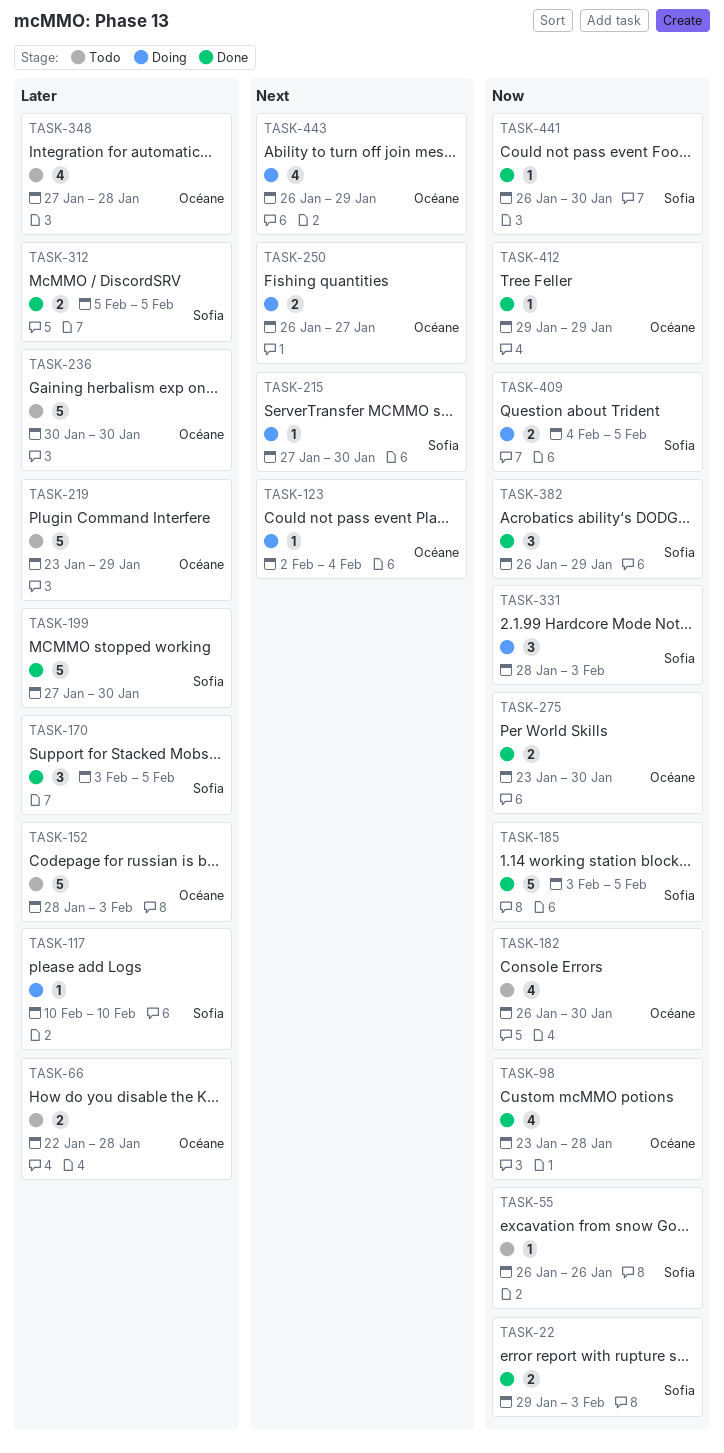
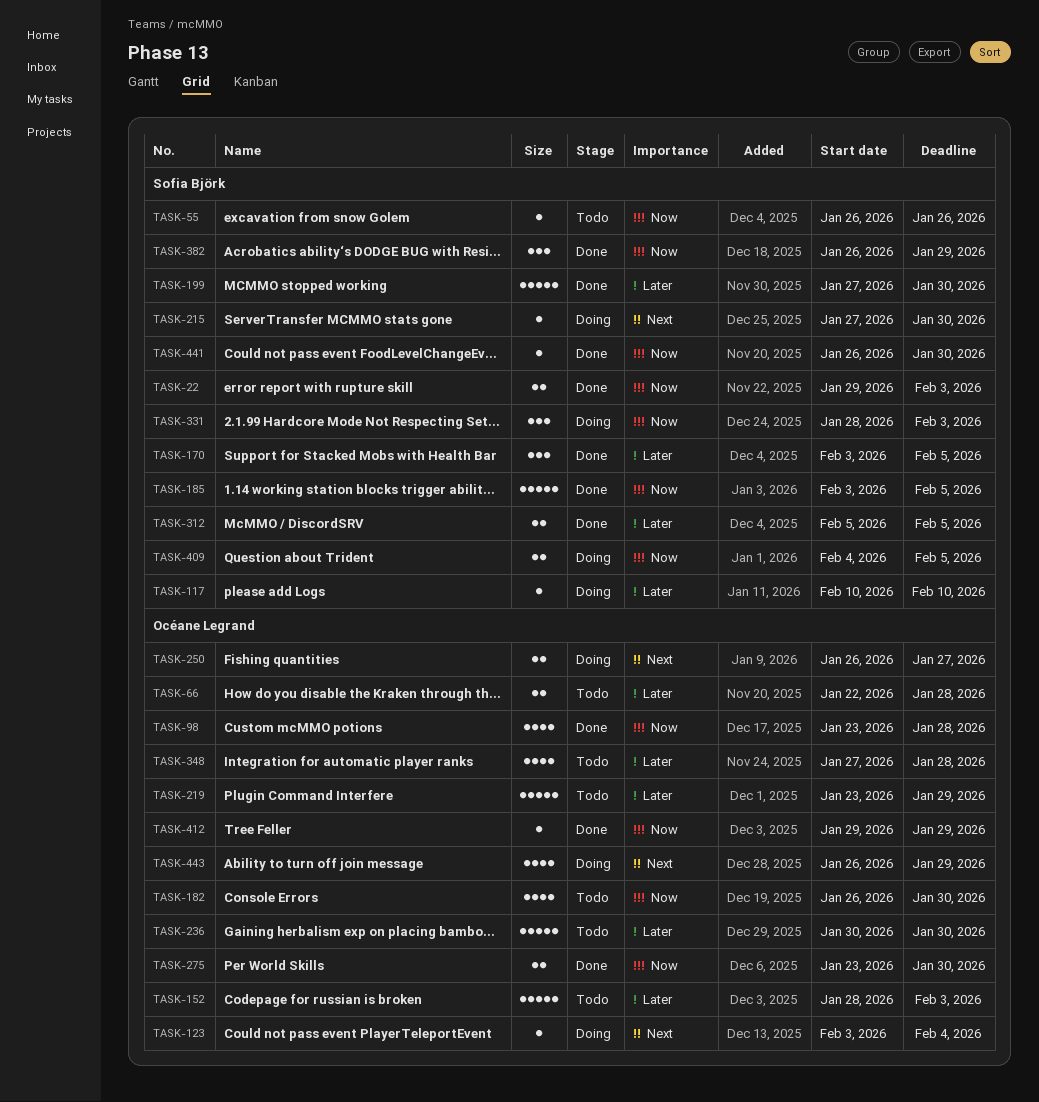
TASK-123, start: Feb 2 -> Feb 3

